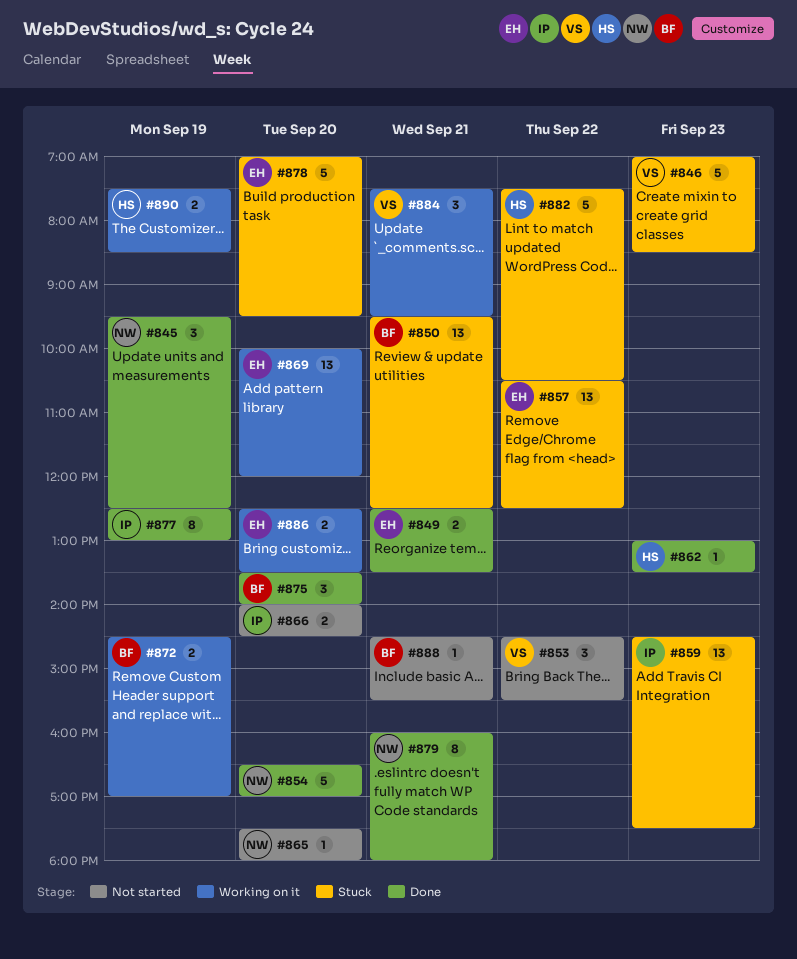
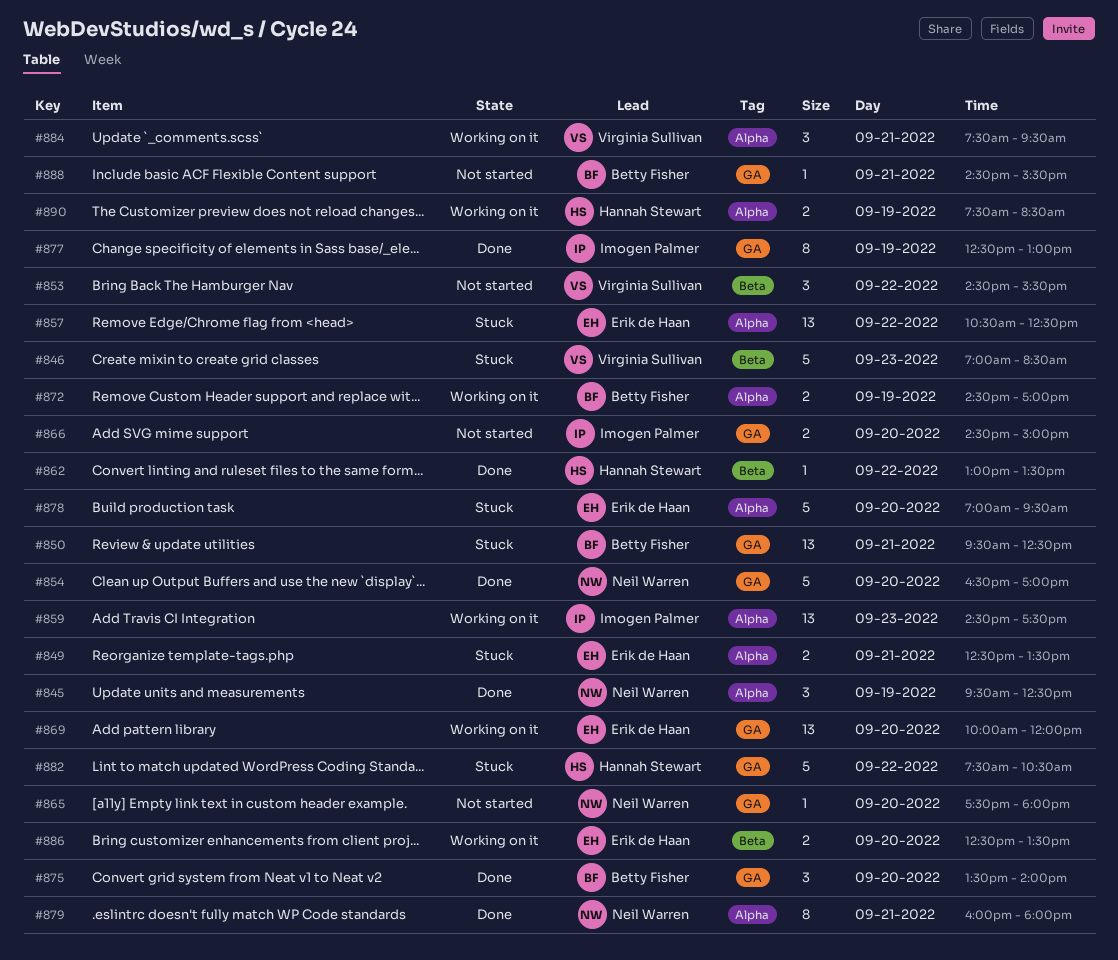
#849, status: Done -> Stuck
#859, status: Stuck -> Working on it
#862, day: Sep 23 -> Sep 22
#866, begins: 14:00 -> 14:30
#866, ends: 14:30 -> 15:00

